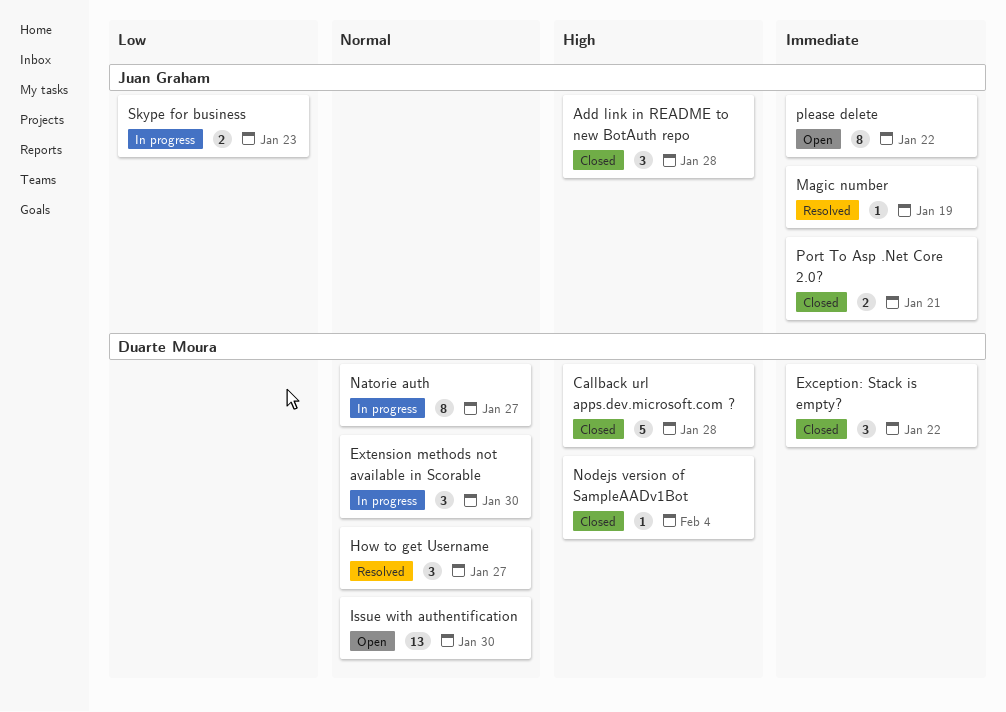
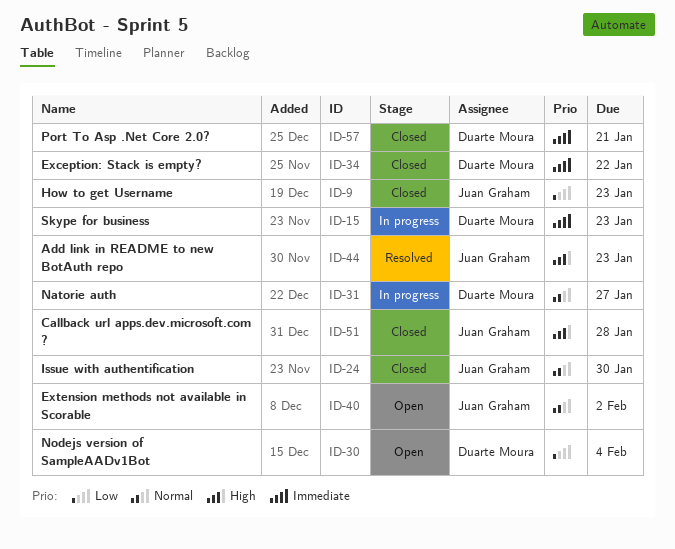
Add link in README to new BotAuth repo, status: Closed -> Resolved
Add link in README to new BotAuth repo, due: Jan 28 -> Jan 23
Callback url apps.dev.microsoft.com ?, owner: Duarte Moura -> Juan Graham
Extension methods not available in Scorable, status: In progress -> Open
Extension methods not available in Scorable, owner: Duarte Moura -> Juan Graham
Extension methods not available in Scorable, due: Jan 30 -> Feb 2
How to get Username, status: Resolved -> Closed
How to get Username, owner: Duarte Moura -> Juan Graham
How to get Username, priority: Normal -> Low
How to get Username, due: Jan 27 -> Jan 23
Issue with authentification, status: Open -> Closed
Issue with authentification, owner: Duarte Moura -> Juan Graham
Magic number: present -> none
Nodejs version of SampleAADv1Bot, status: Closed -> Open
Nodejs version of SampleAADv1Bot, priority: High -> Low
please delete: present -> none
Port To Asp .Net Core 2.0?, owner: Juan Graham -> Duarte Moura
Skype for business, owner: Juan Graham -> Duarte Moura
Skype for business, priority: Low -> Immediate

